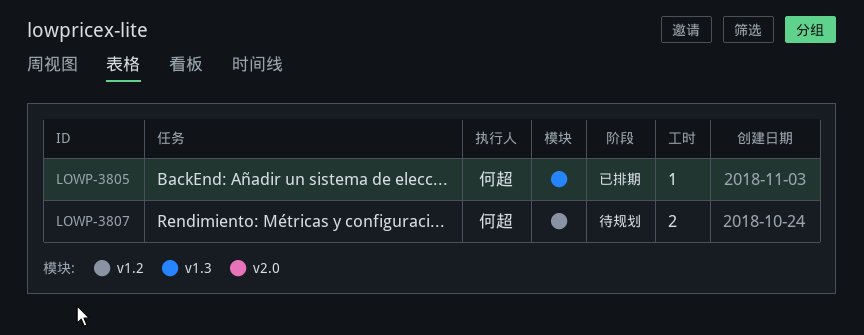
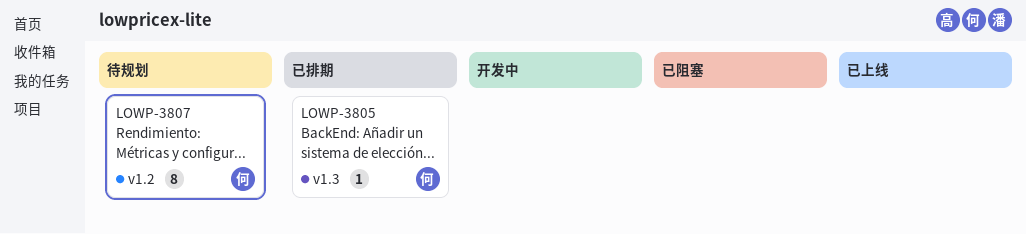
LOWP-3807, estimate: 2 -> 8

